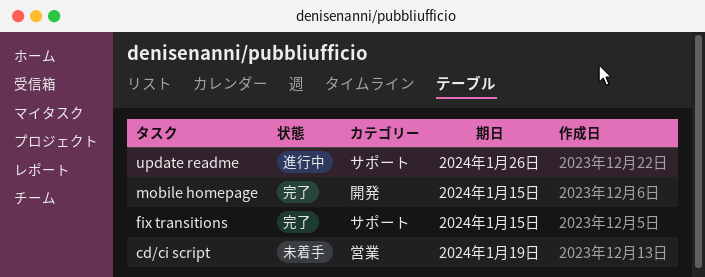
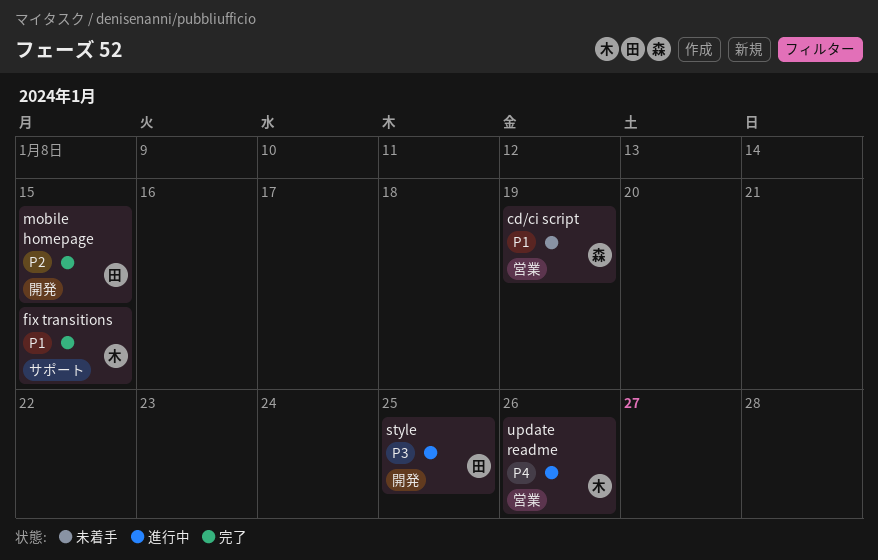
style: none -> present
update readme, label: サポート -> 営業

